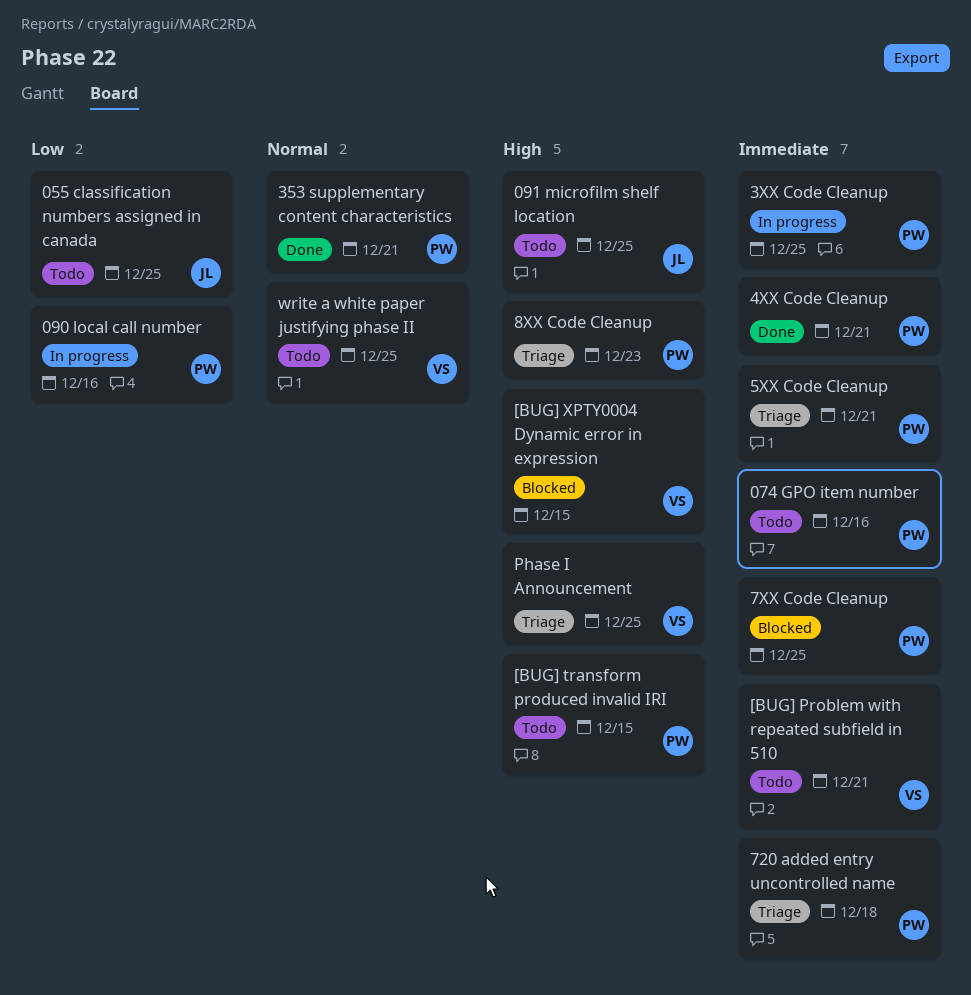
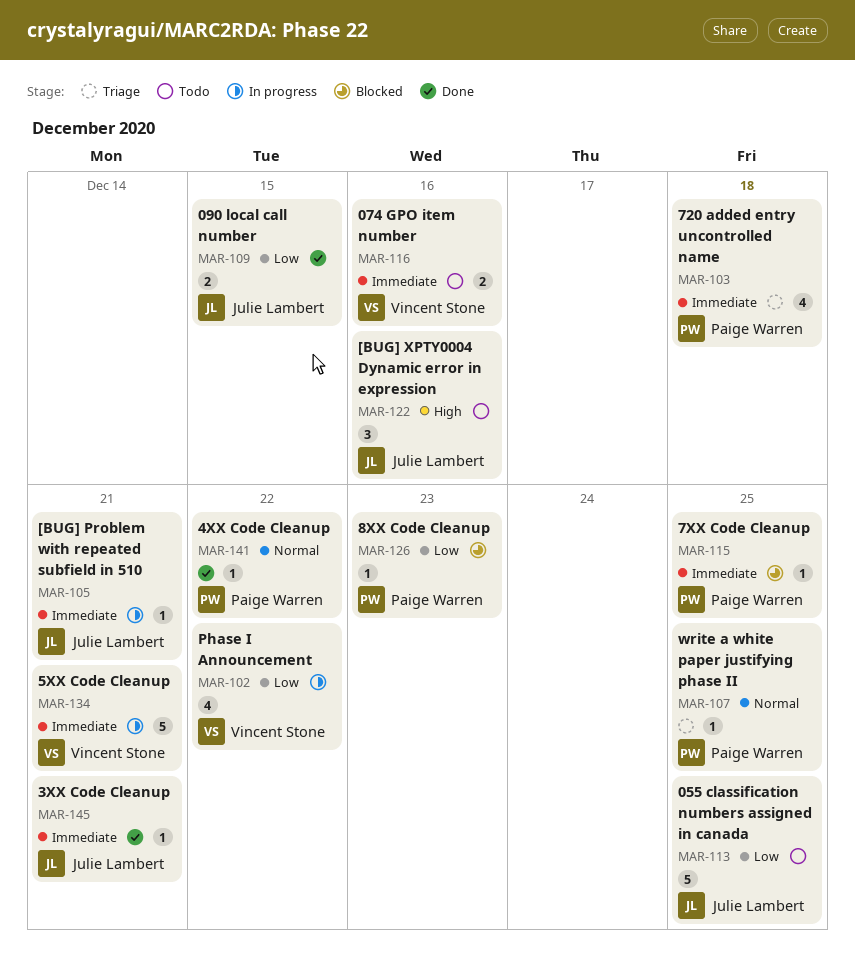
074 GPO item number, owner: Paige Warren -> Vincent Stone
090 local call number, status: In progress -> Done
090 local call number, owner: Paige Warren -> Julie Lambert
090 local call number, due: Dec 16 -> Dec 15
091 microfilm shelf location: present -> none
353 supplementary content characteristics: present -> none
3XX Code Cleanup, status: In progress -> Done
3XX Code Cleanup, owner: Paige Warren -> Julie Lambert
3XX Code Cleanup, due: Dec 25 -> Dec 21
4XX Code Cleanup, priority: Immediate -> Normal
4XX Code Cleanup, due: Dec 21 -> Dec 22
5XX Code Cleanup, status: Triage -> In progress
5XX Code Cleanup, owner: Paige Warren -> Vincent Stone
8XX Code Cleanup, status: Triage -> Blocked
8XX Code Cleanup, priority: High -> Low
[BUG] Problem with repeated subfield in 510, status: Todo -> In progress
[BUG] Problem with repeated subfield in 510, owner: Vincent Stone -> Julie Lambert
[BUG] transform produced invalid IRI: present -> none
[BUG] XPTY0004 Dynamic error in expression, status: Blocked -> Todo
[BUG] XPTY0004 Dynamic error in expression, owner: Vincent Stone -> Julie Lambert
[BUG] XPTY0004 Dynamic error in expression, due: Dec 15 -> Dec 16
Phase I Announcement, status: Triage -> In progress
Phase I Announcement, priority: High -> Low
Phase I Announcement, due: Dec 25 -> Dec 22
write a white paper justifying phase II, status: Todo -> Triage
write a white paper justifying phase II, owner: Vincent Stone -> Paige Warren

